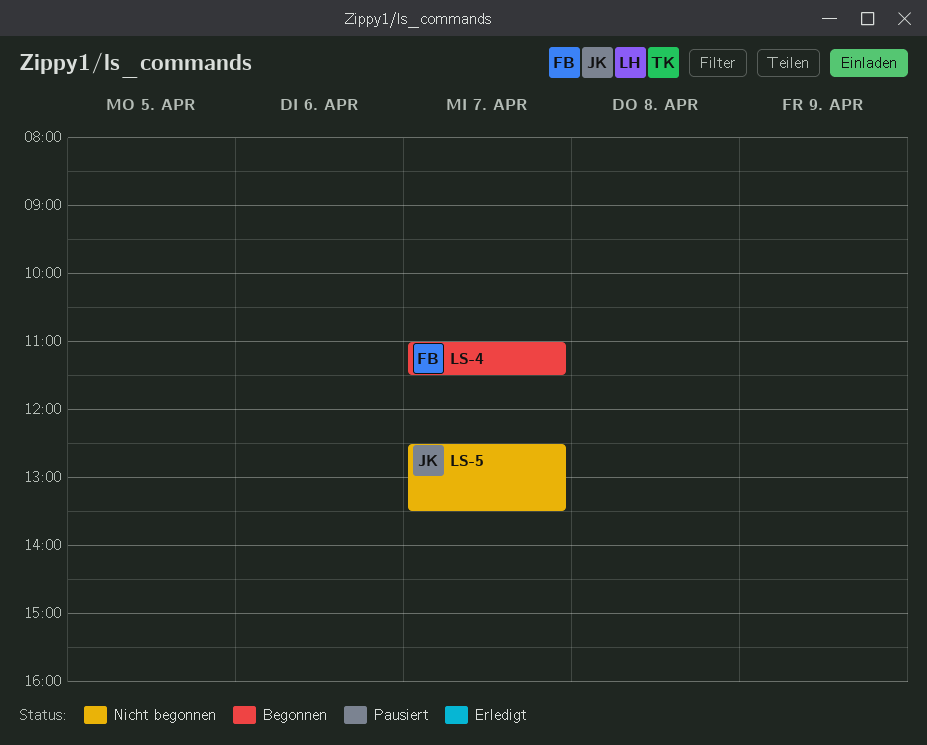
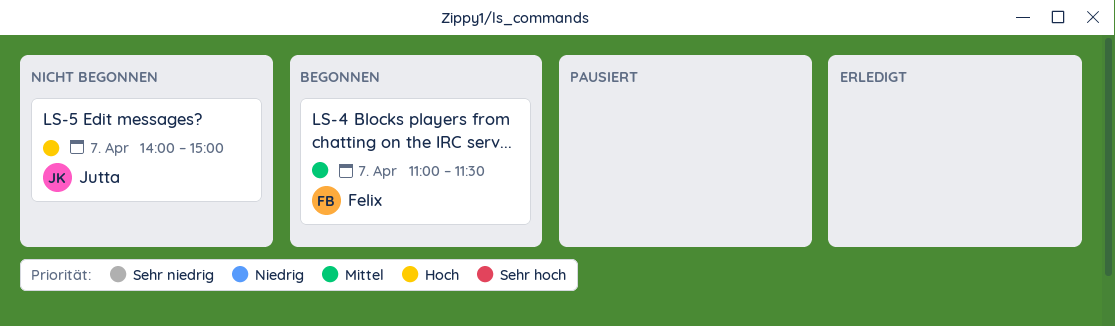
LS-5, begins: 12:30 -> 14:00
LS-5, ends: 13:30 -> 15:00

